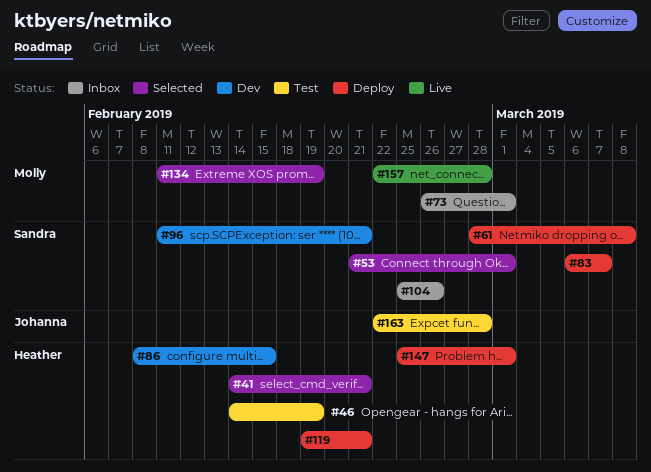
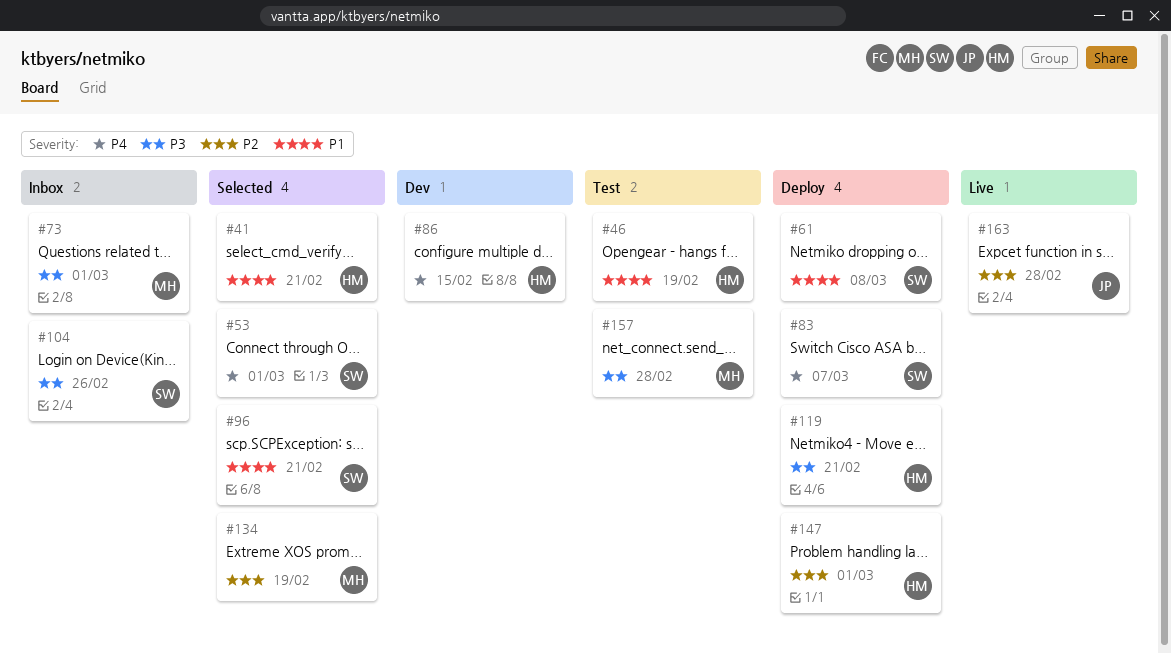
#96, status: Dev -> Selected
#157, status: Live -> Test
#163, status: Test -> Live

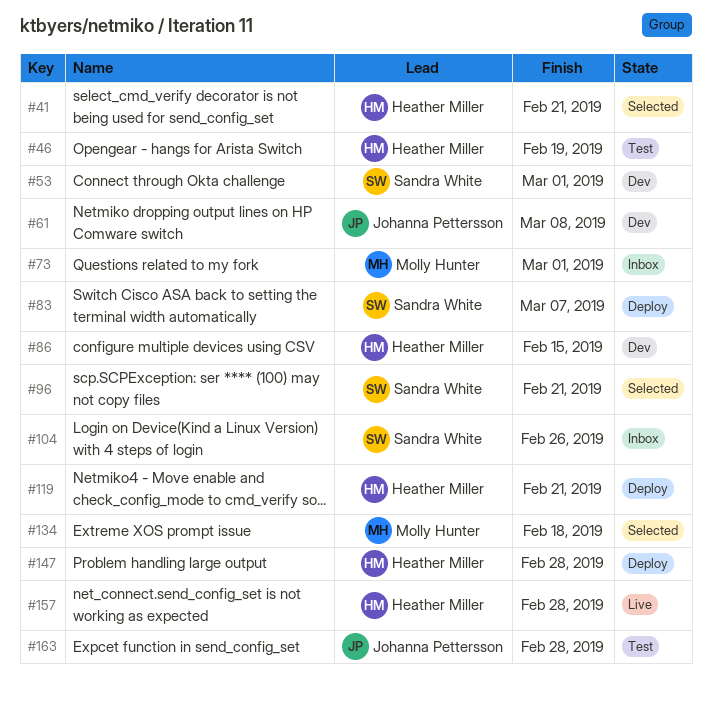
#53, status: Selected -> Dev
#61, status: Deploy -> Dev
#61, owner: Sandra White -> Johanna Pettersson
#134, due: Feb 19 -> Feb 18
#147, due: Mar 1 -> Feb 28
#157, status: Test -> Live
#157, owner: Molly Hunter -> Heather Miller
#163, status: Live -> Test

